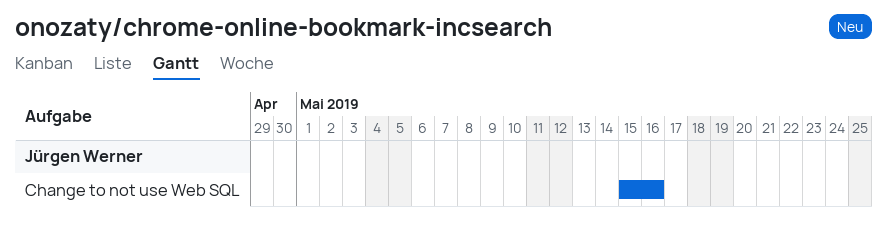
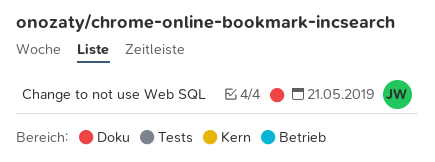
Change to not use Web SQL, due: May 16 -> May 21

